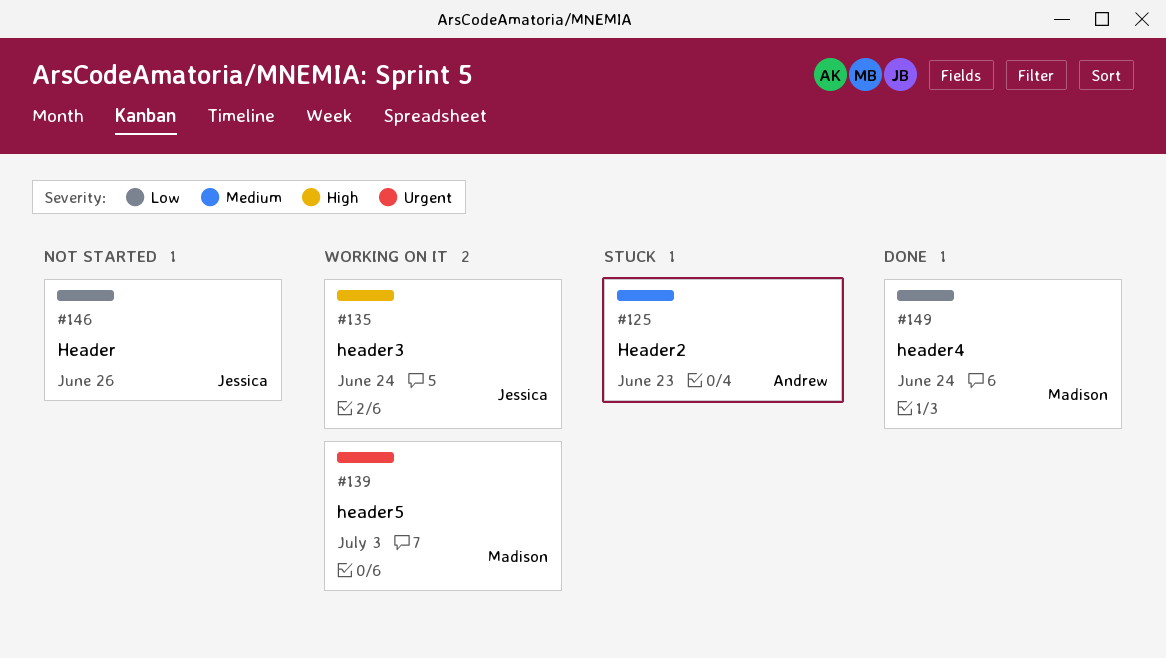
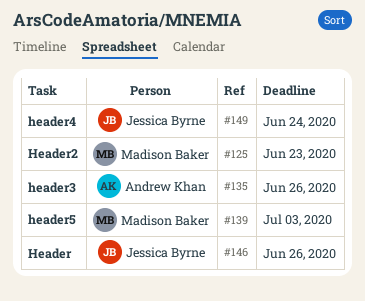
#125, owner: Andrew Khan -> Madison Baker
#135, owner: Jessica Byrne -> Andrew Khan
#135, due: Jun 24 -> Jun 26
#149, owner: Madison Baker -> Jessica Byrne

